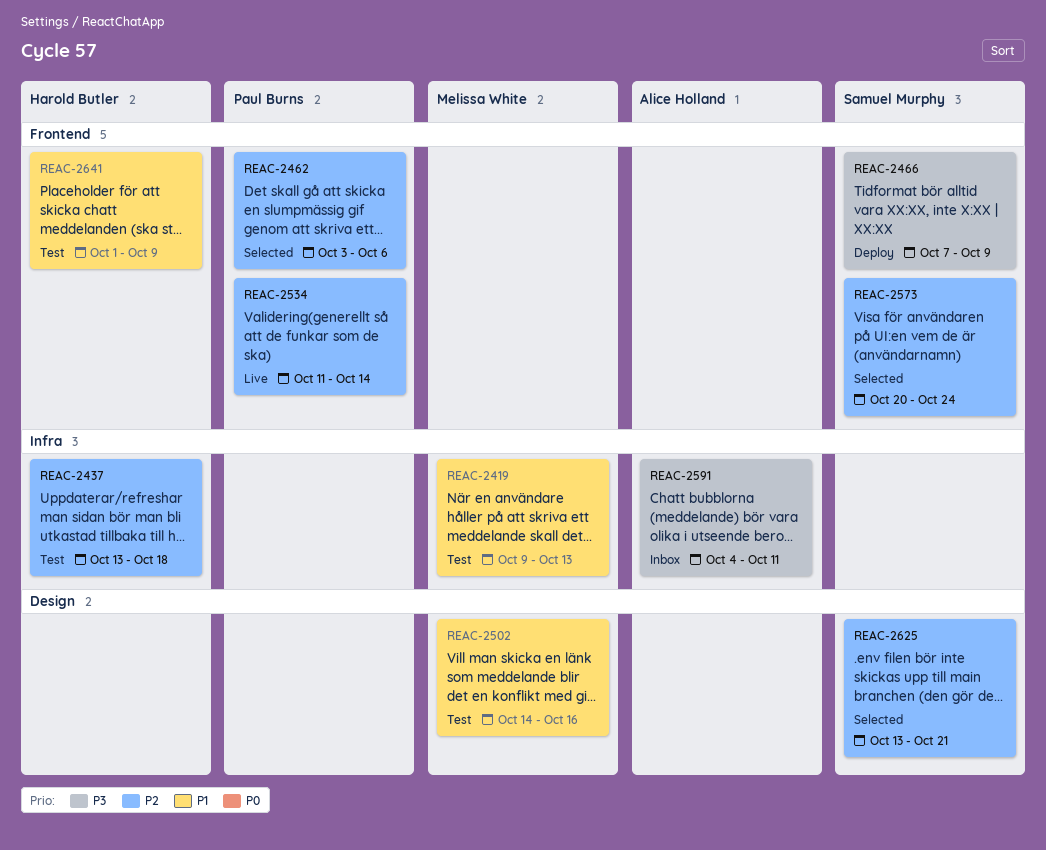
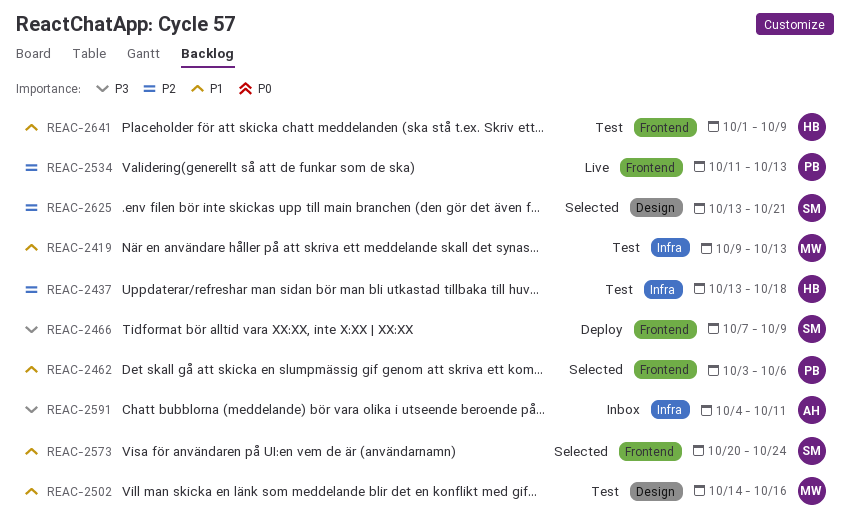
REAC-2462, priority: P2 -> P1
REAC-2534, due: Oct 14 -> Oct 13
REAC-2573, priority: P2 -> P1

